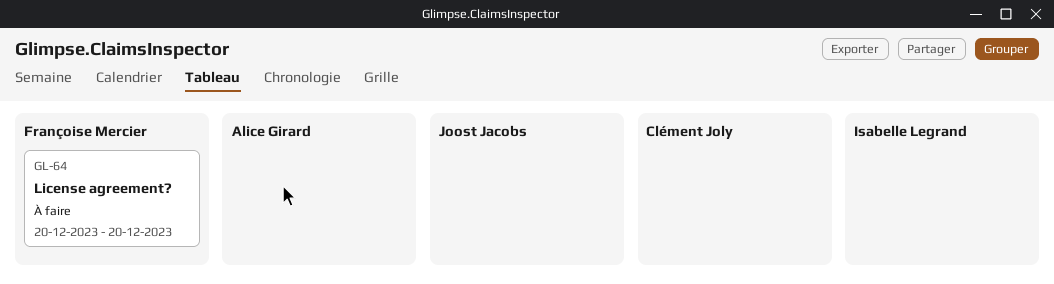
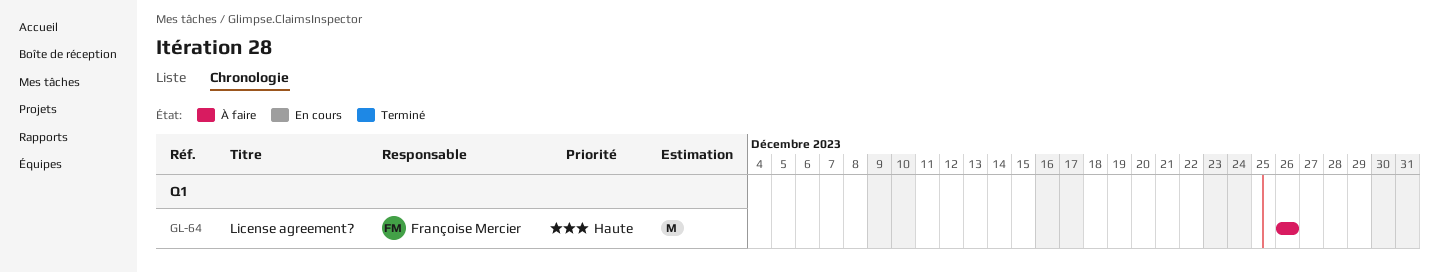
GL-64, start: Dec 20 -> Dec 26
GL-64, due: Dec 20 -> Dec 26

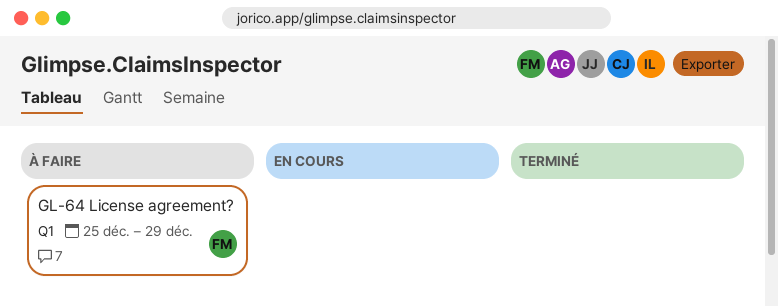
GL-64, start: Dec 26 -> Dec 25
GL-64, due: Dec 26 -> Dec 29

